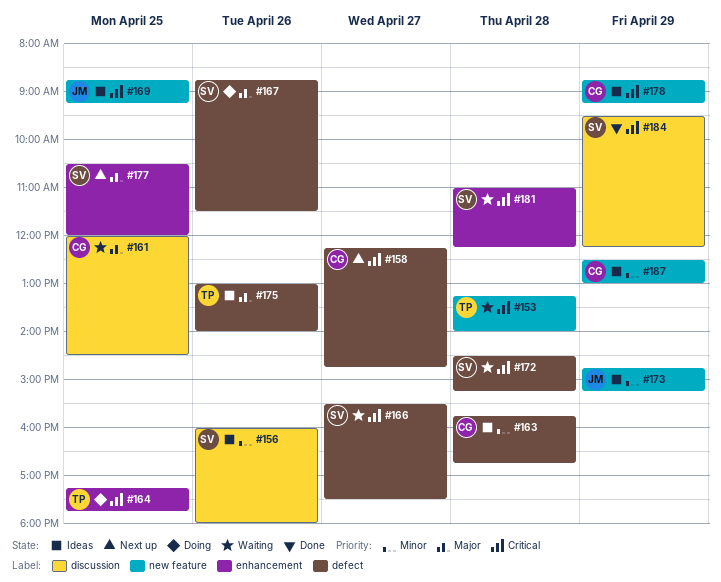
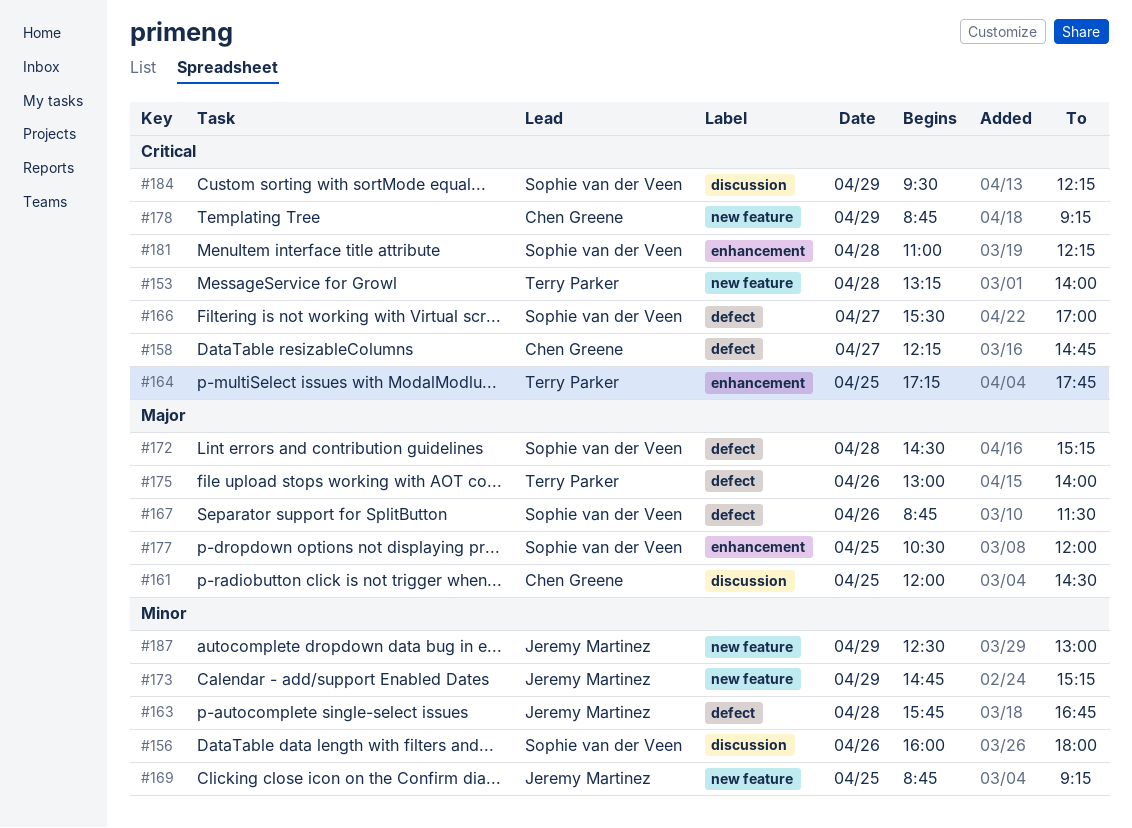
#163, owner: Chen Greene -> Jeremy Martinez
#166, ends: 17:30 -> 17:00
#169, priority: Critical -> Minor
#172, priority: Critical -> Major
#187, owner: Chen Greene -> Jeremy Martinez

